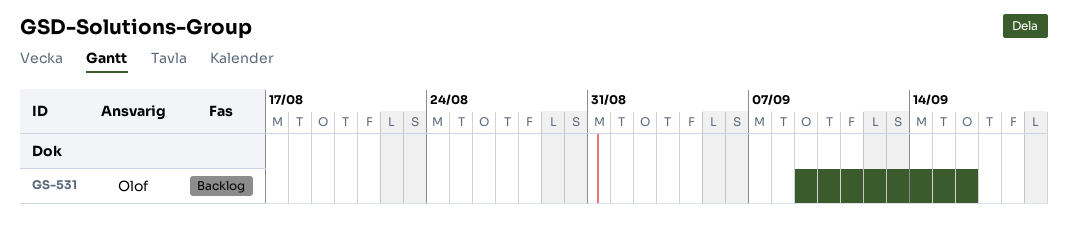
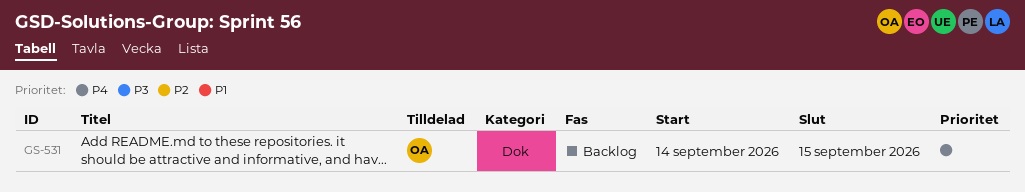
GS-531, start: Sep 9 -> Sep 14
GS-531, due: Sep 16 -> Sep 15

